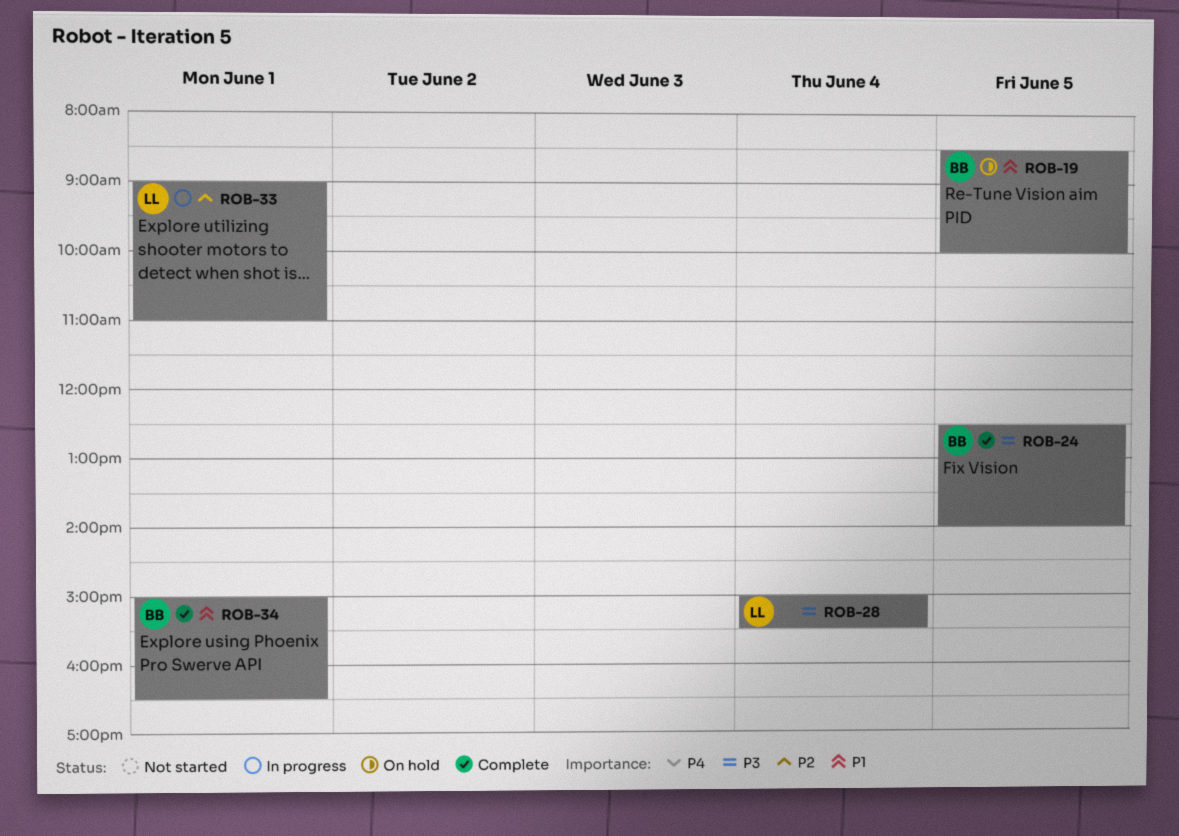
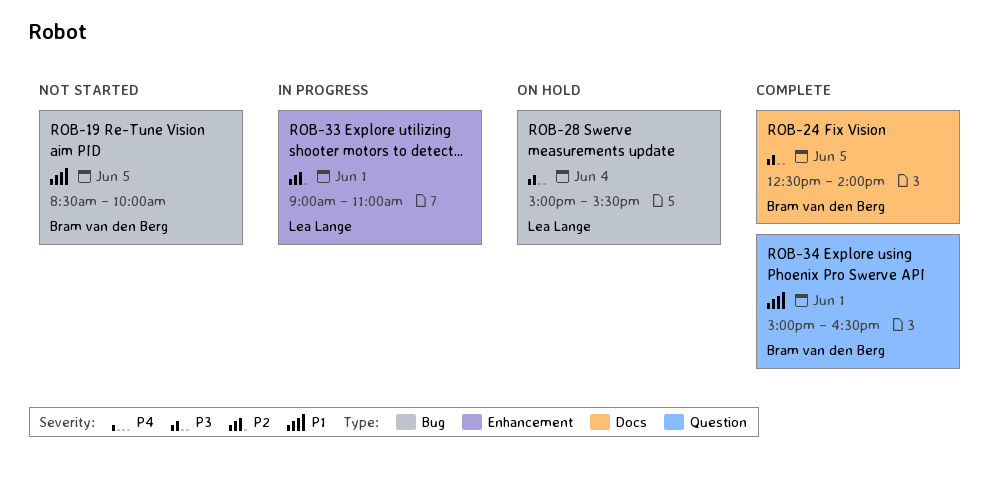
ROB-19, status: On hold -> Not started
ROB-28, status: Not started -> On hold

